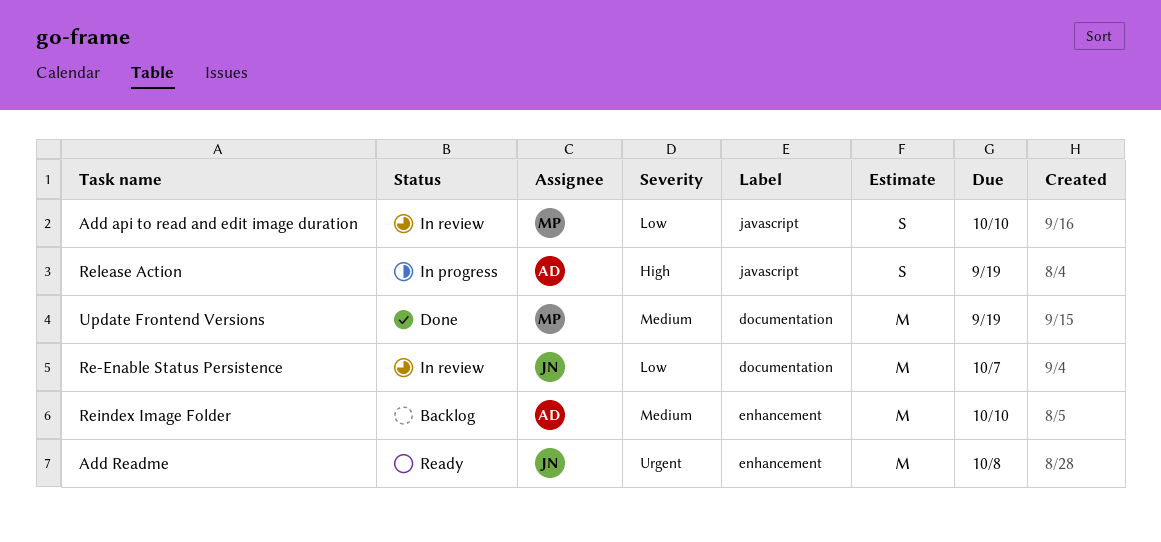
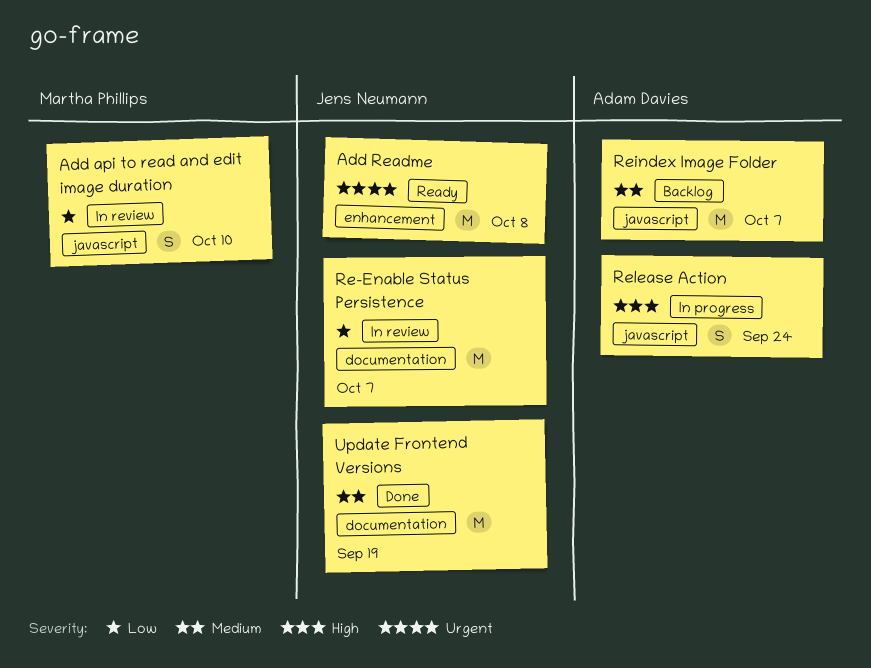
Reindex Image Folder, label: enhancement -> javascript
Reindex Image Folder, due: Oct 10 -> Oct 7
Release Action, due: Sep 19 -> Sep 24
Update Frontend Versions, owner: Martha Phillips -> Jens Neumann

